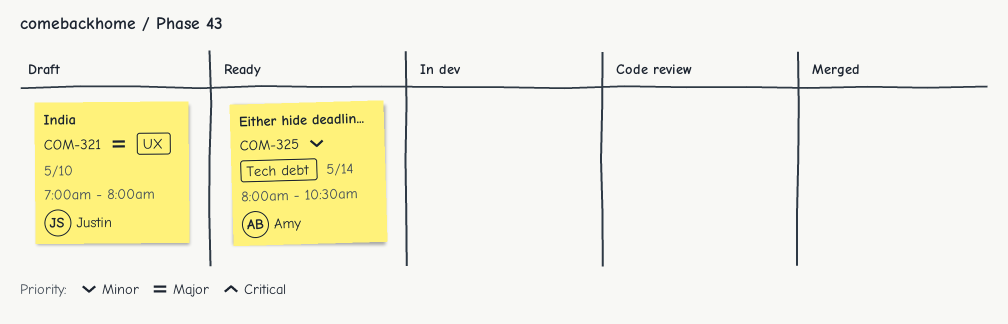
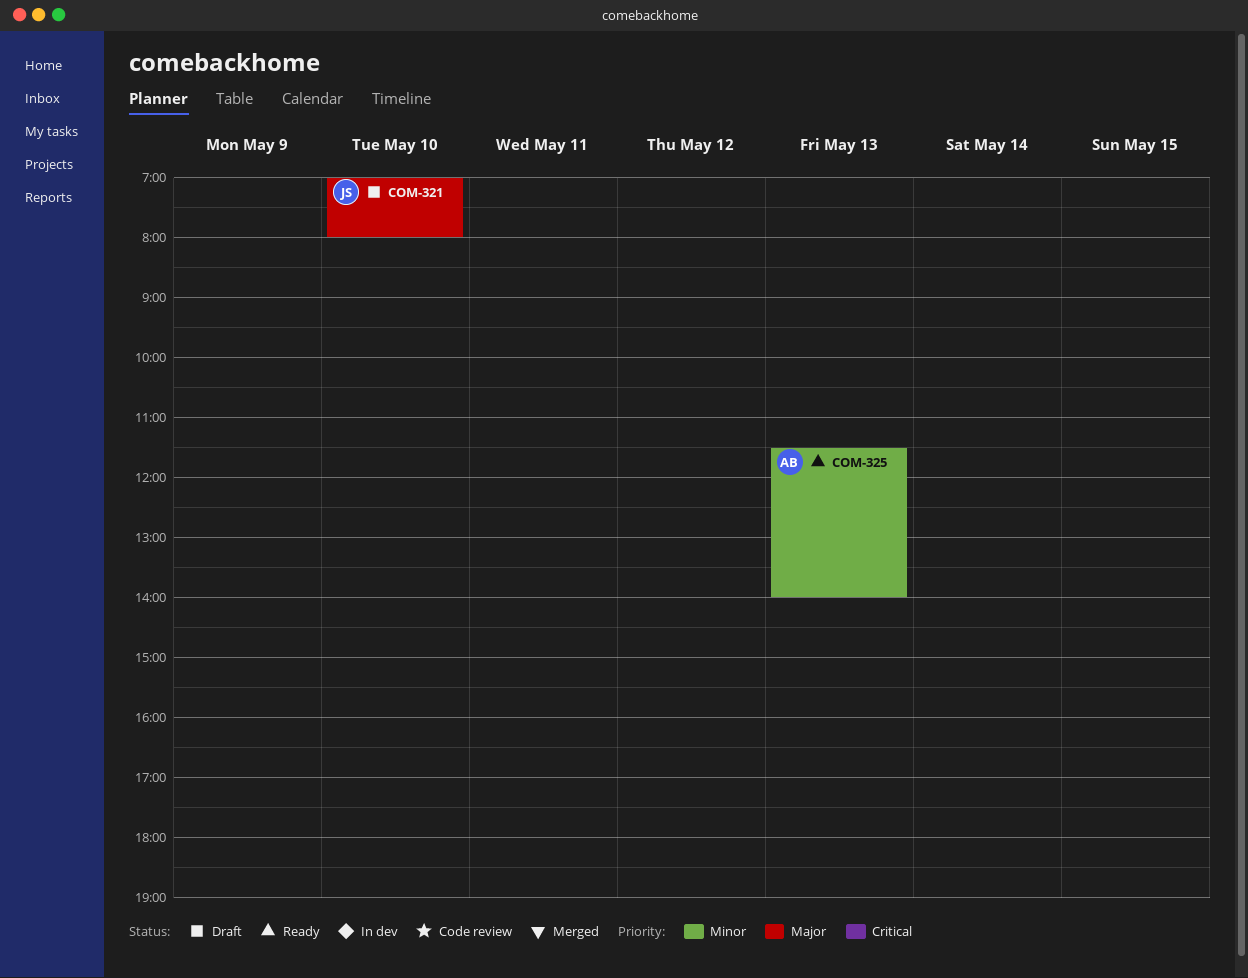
COM-325, day: May 14 -> May 13
COM-325, begins: 08:00 -> 11:30
COM-325, ends: 10:30 -> 14:00

